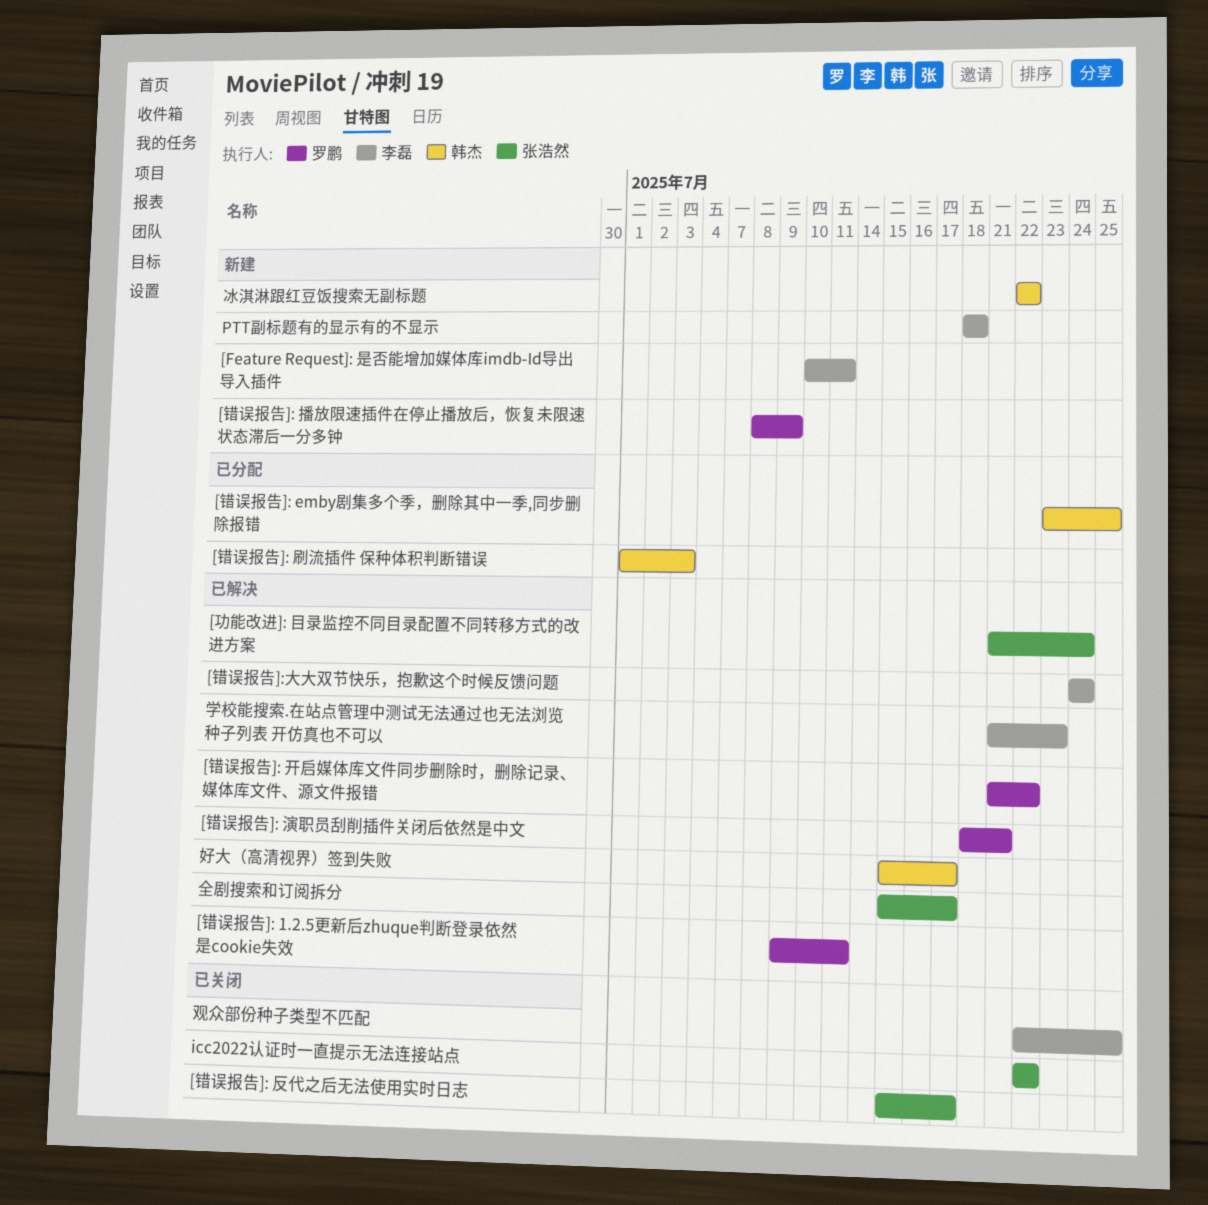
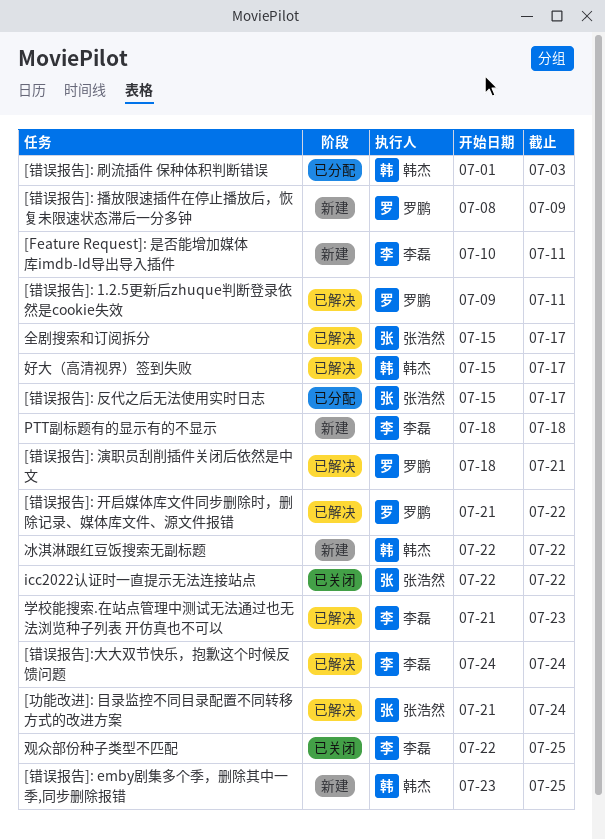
[错误报告]: emby剧集多个季，删除其中一季,同步删除报错, status: 已分配 -> 新建
[错误报告]: 反代之后无法使用实时日志, status: 已关闭 -> 已分配

